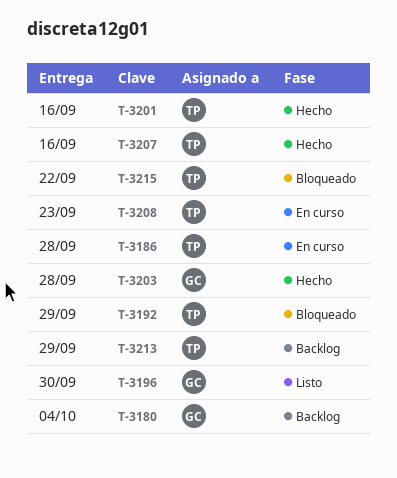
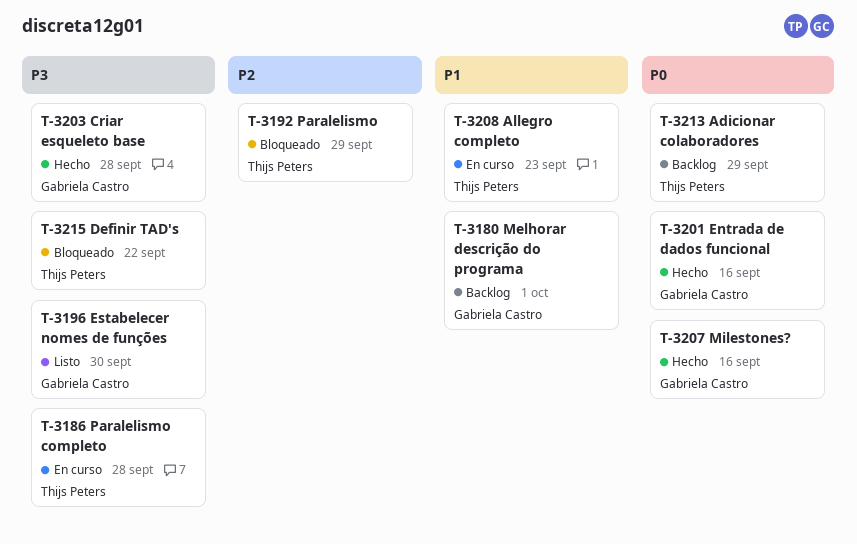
T-3180, due: Oct 4 -> Oct 1
T-3201, owner: Thijs Peters -> Gabriela Castro
T-3207, owner: Thijs Peters -> Gabriela Castro

